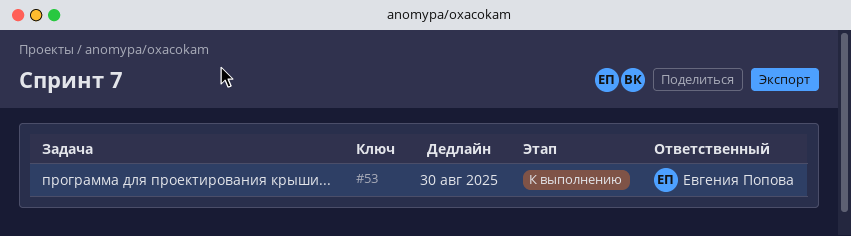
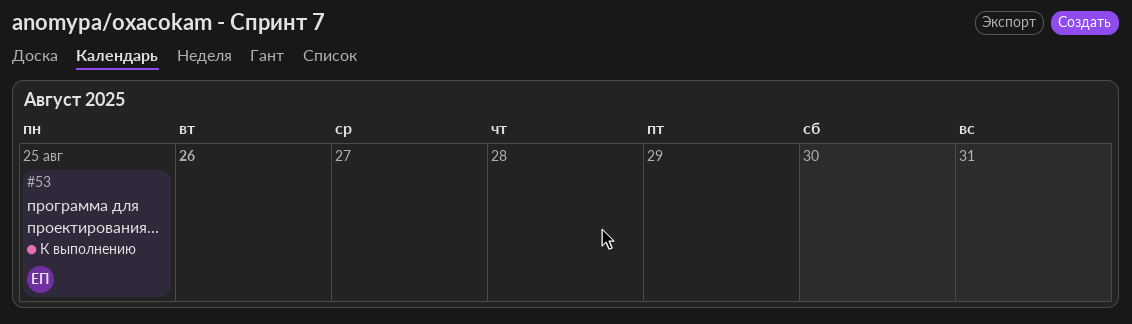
#53, due: Aug 30 -> Aug 25

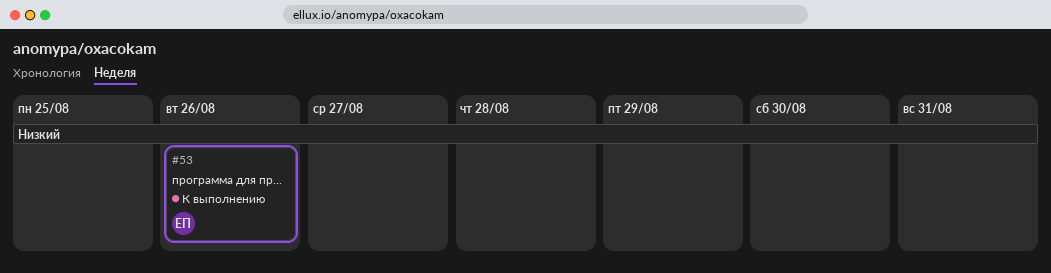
#53, due: Aug 25 -> Aug 26

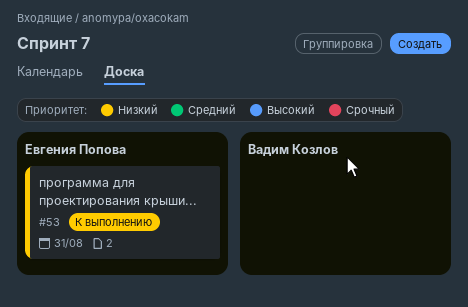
#53, due: Aug 26 -> Aug 31

